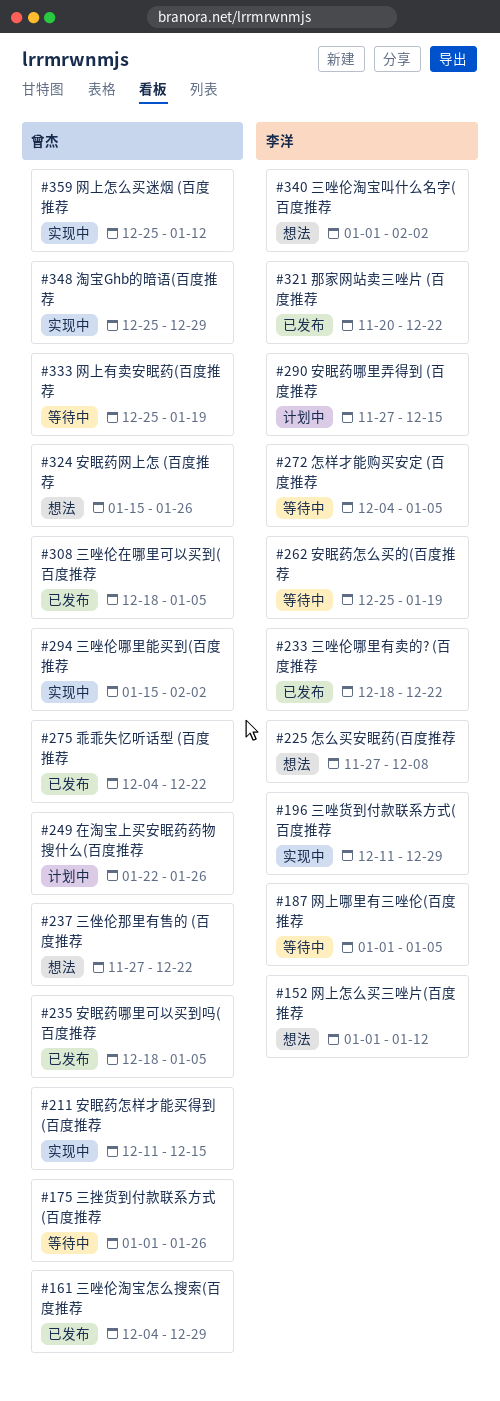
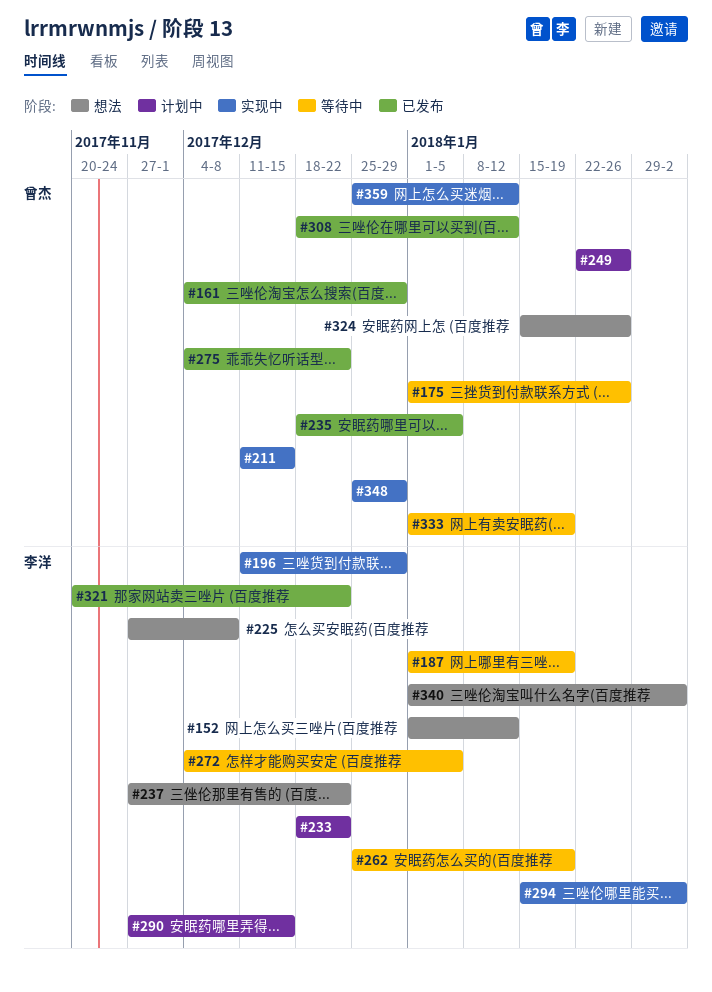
#187, due: Jan 5 -> Jan 19
#233, status: 已发布 -> 计划中
#237, owner: 曾杰 -> 李洋
#294, owner: 曾杰 -> 李洋
#308, due: Jan 5 -> Jan 12
#333, start: Dec 25 -> Jan 1

